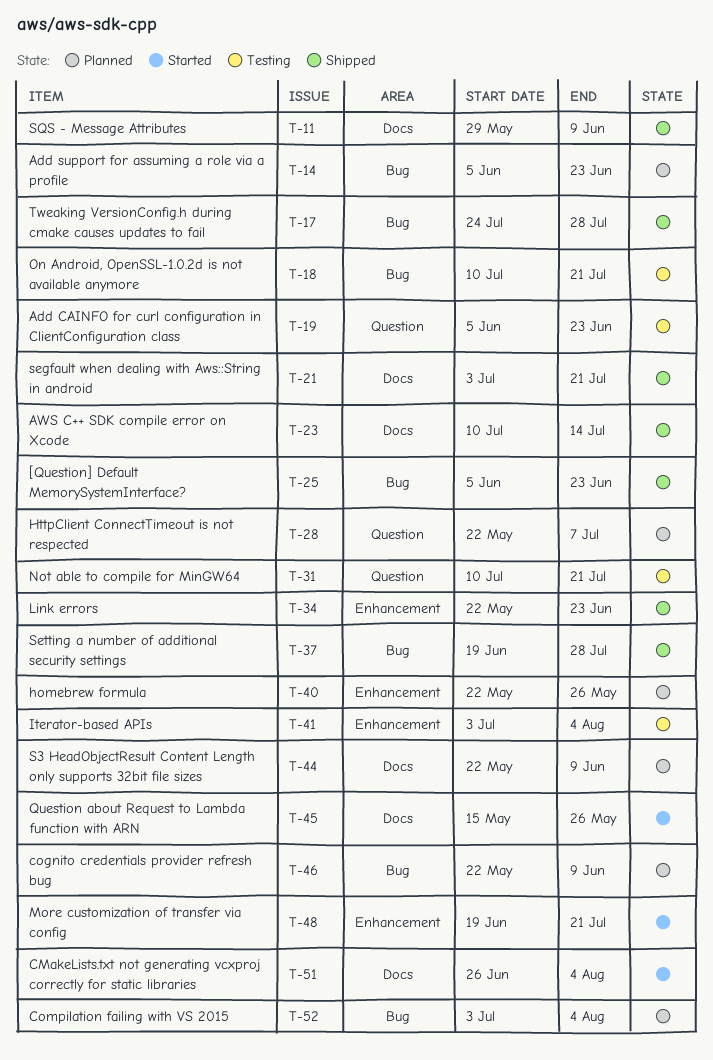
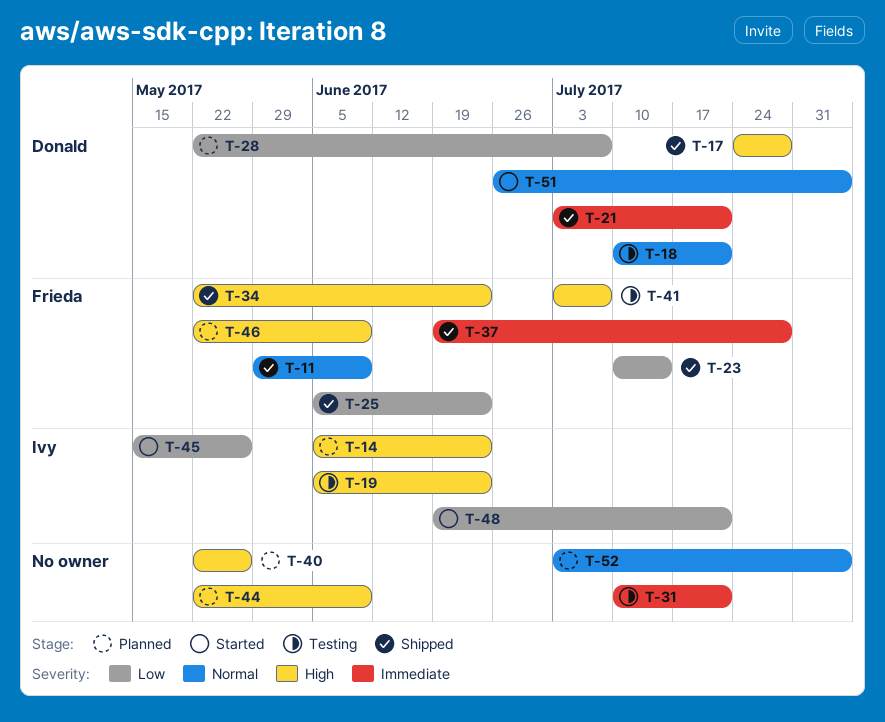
T-41, due: Aug 4 -> Jul 7

